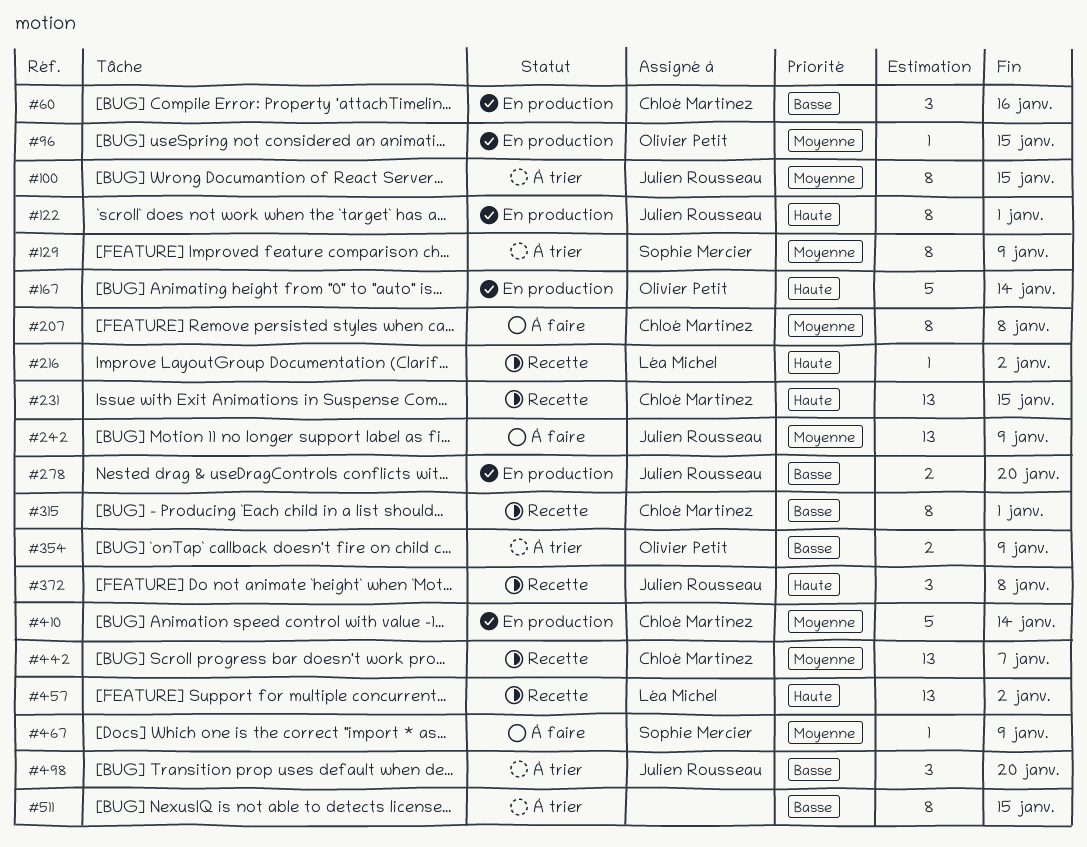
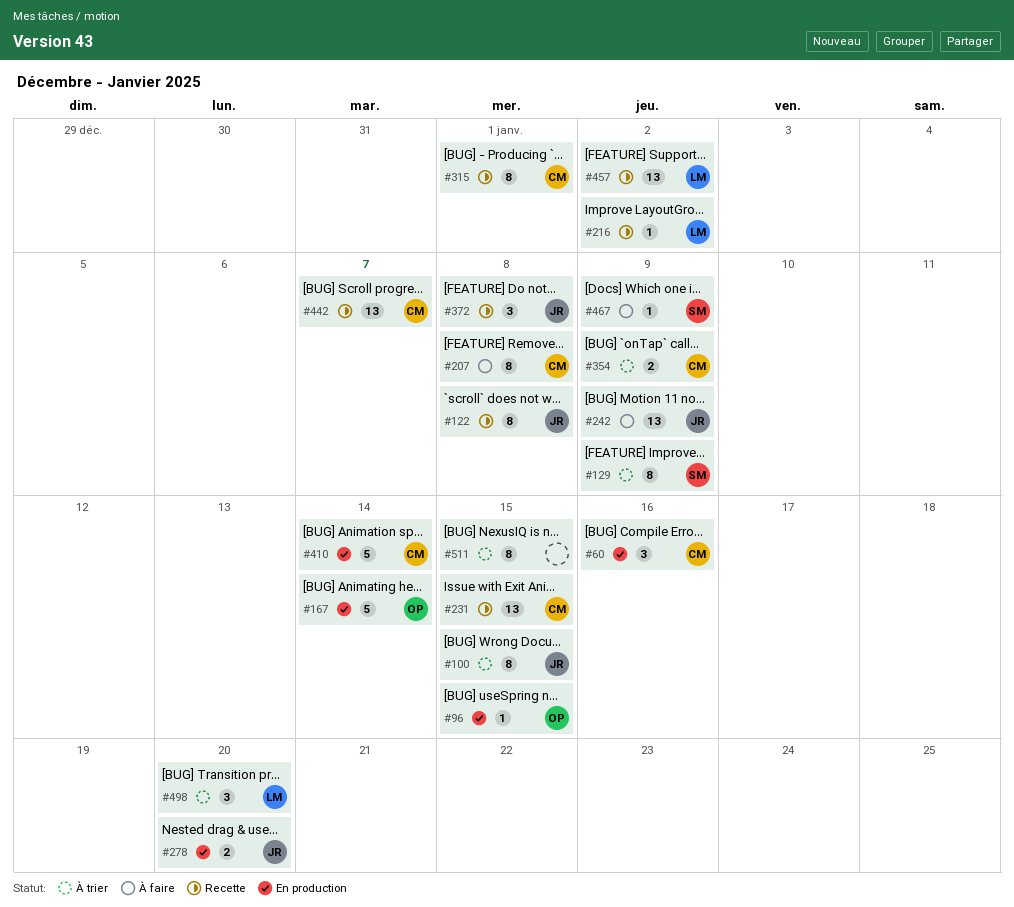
#122, status: En production -> Recette
#122, due: Jan 1 -> Jan 8
#354, owner: Olivier Petit -> Chloé Martinez
#498, owner: Julien Rousseau -> Léa Michel

